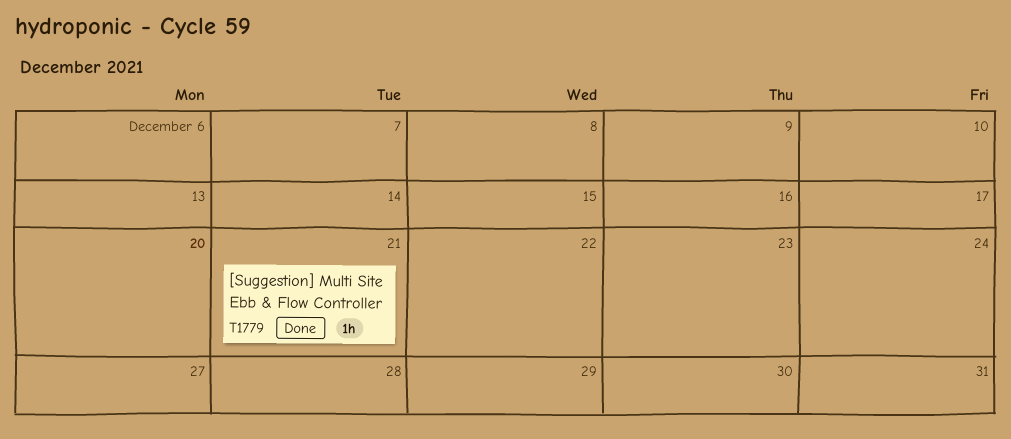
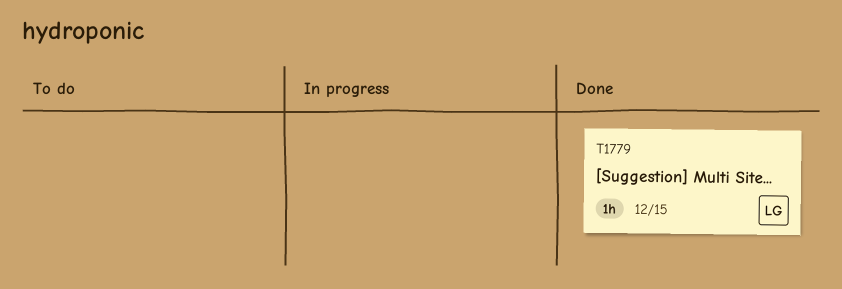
T1779, due: Dec 21 -> Dec 15

